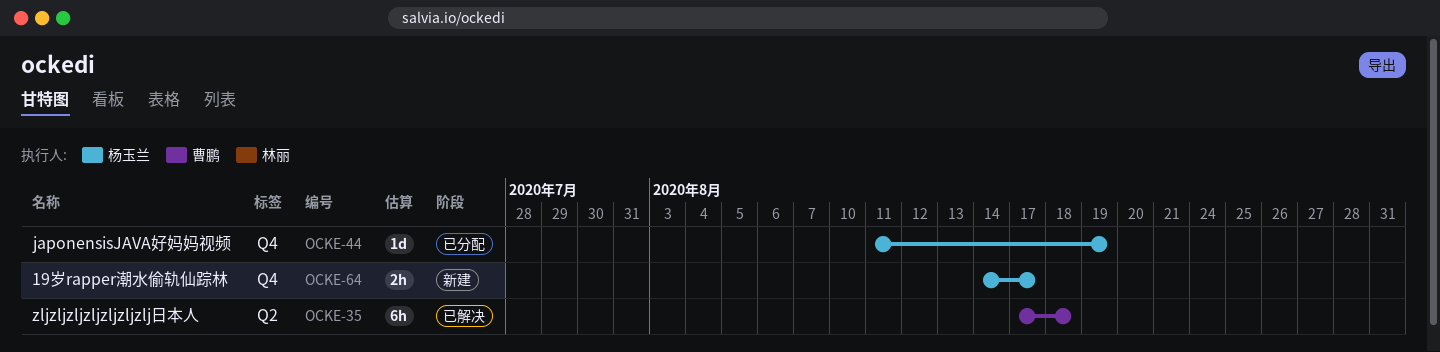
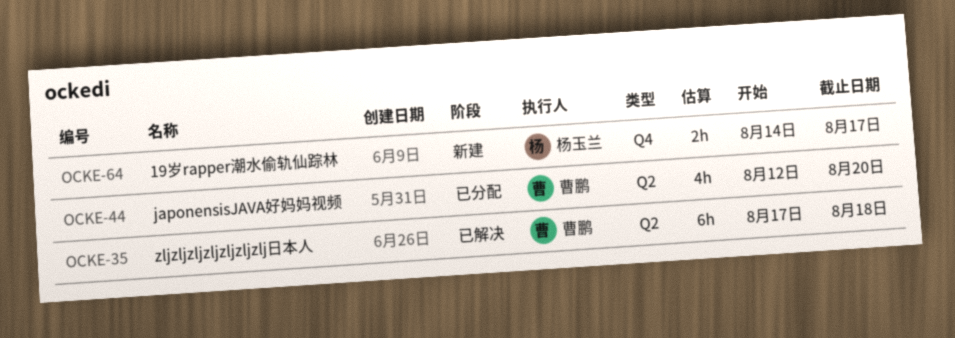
OCKE-44, owner: 杨玉兰 -> 曹鹏
OCKE-44, label: Q4 -> Q2
OCKE-44, estimate: 1d -> 4h
OCKE-44, start: Aug 11 -> Aug 12
OCKE-44, due: Aug 19 -> Aug 20

